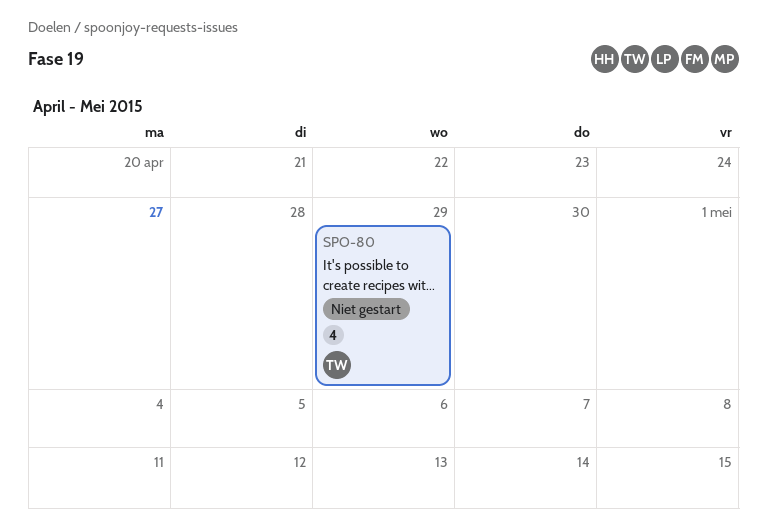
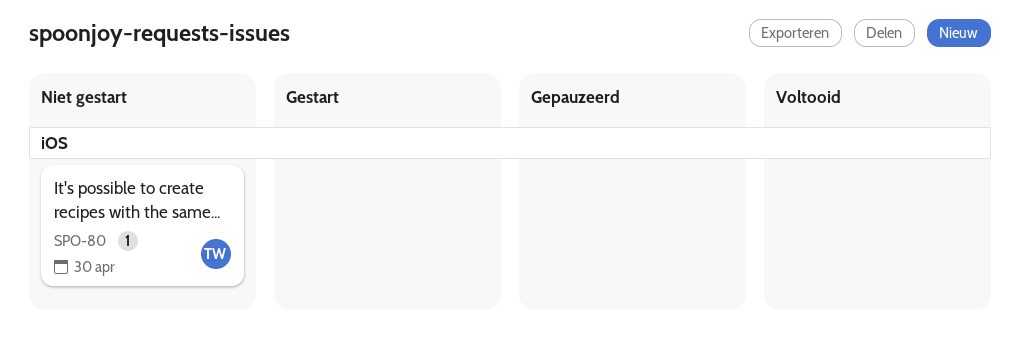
SPO-80, estimate: 4 -> 1
SPO-80, due: Apr 29 -> Apr 30

